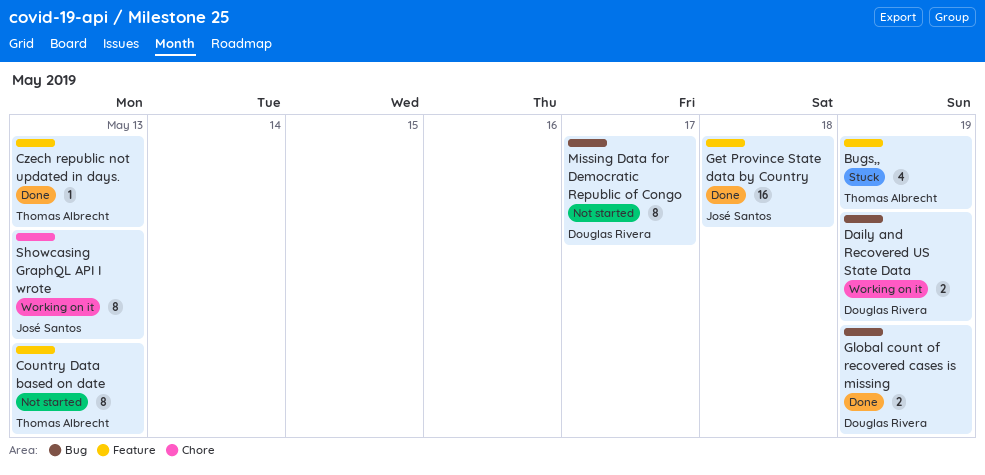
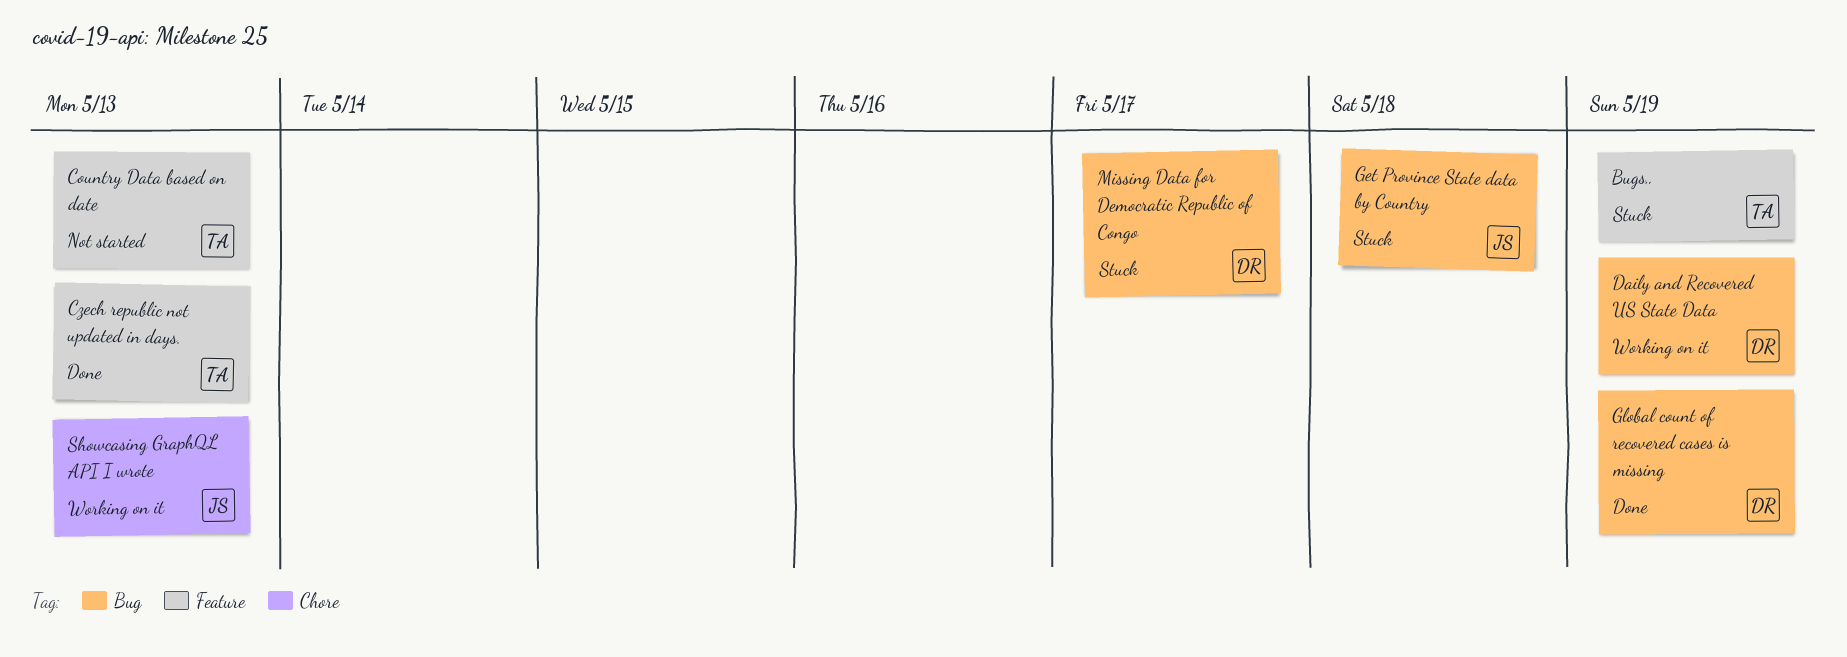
Get Province State data by Country, status: Done -> Stuck
Get Province State data by Country, label: Feature -> Bug
Missing Data for Democratic Republic of Congo, status: Not started -> Stuck

